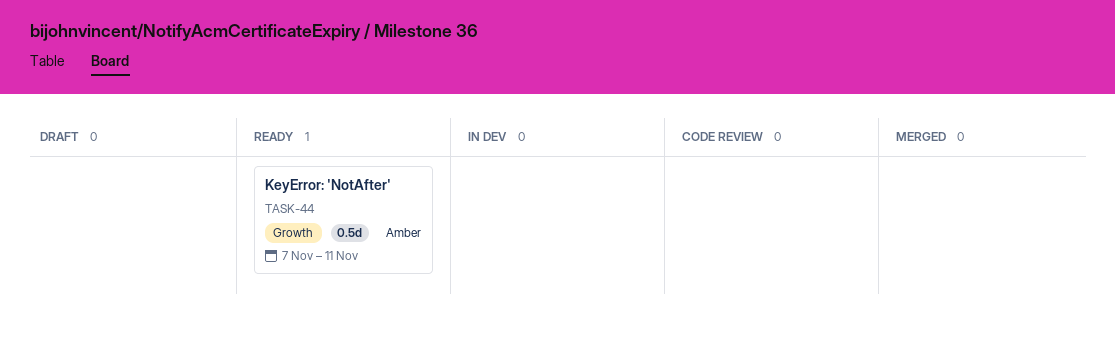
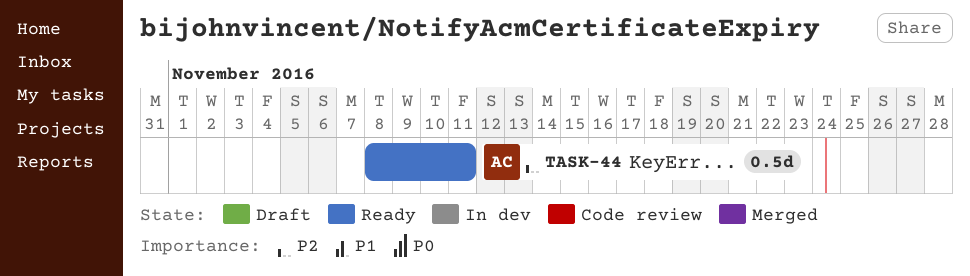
TASK-44, start: Nov 7 -> Nov 8

